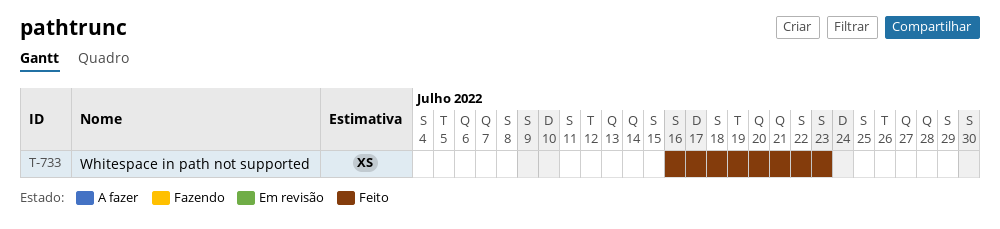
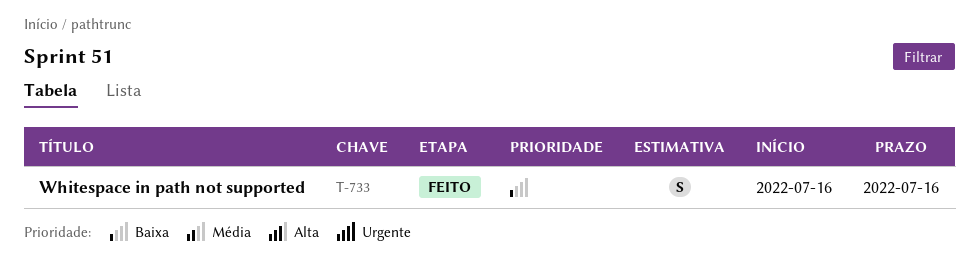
T-733, estimate: XS -> S
T-733, due: Jul 23 -> Jul 16

